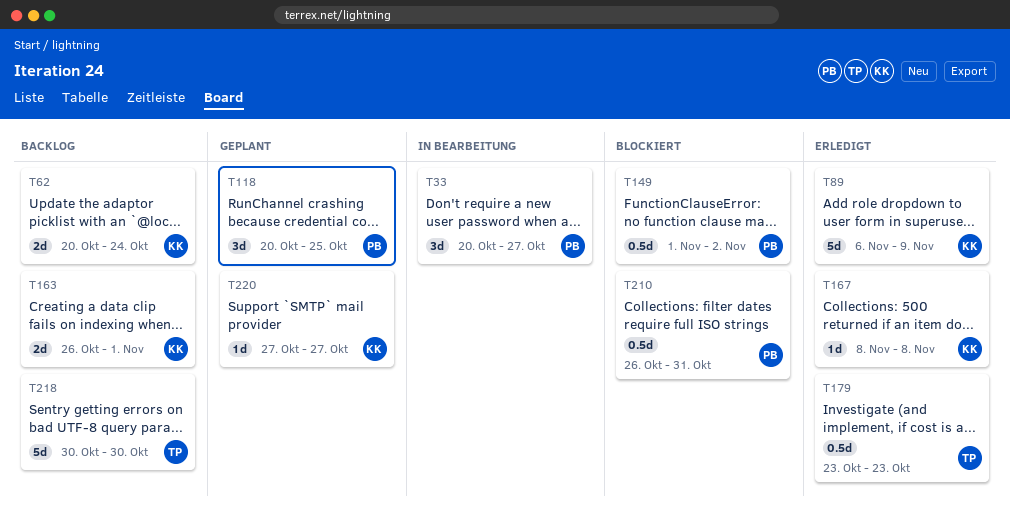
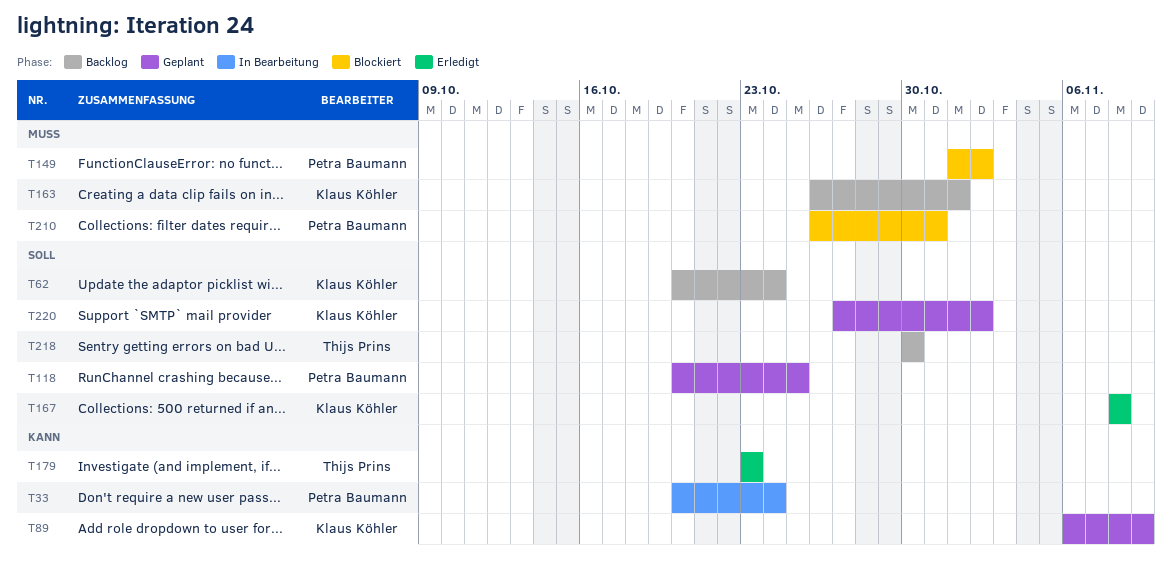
T33, due: Oct 27 -> Oct 24
T89, status: Erledigt -> Geplant
T220, due: Oct 27 -> Nov 2

